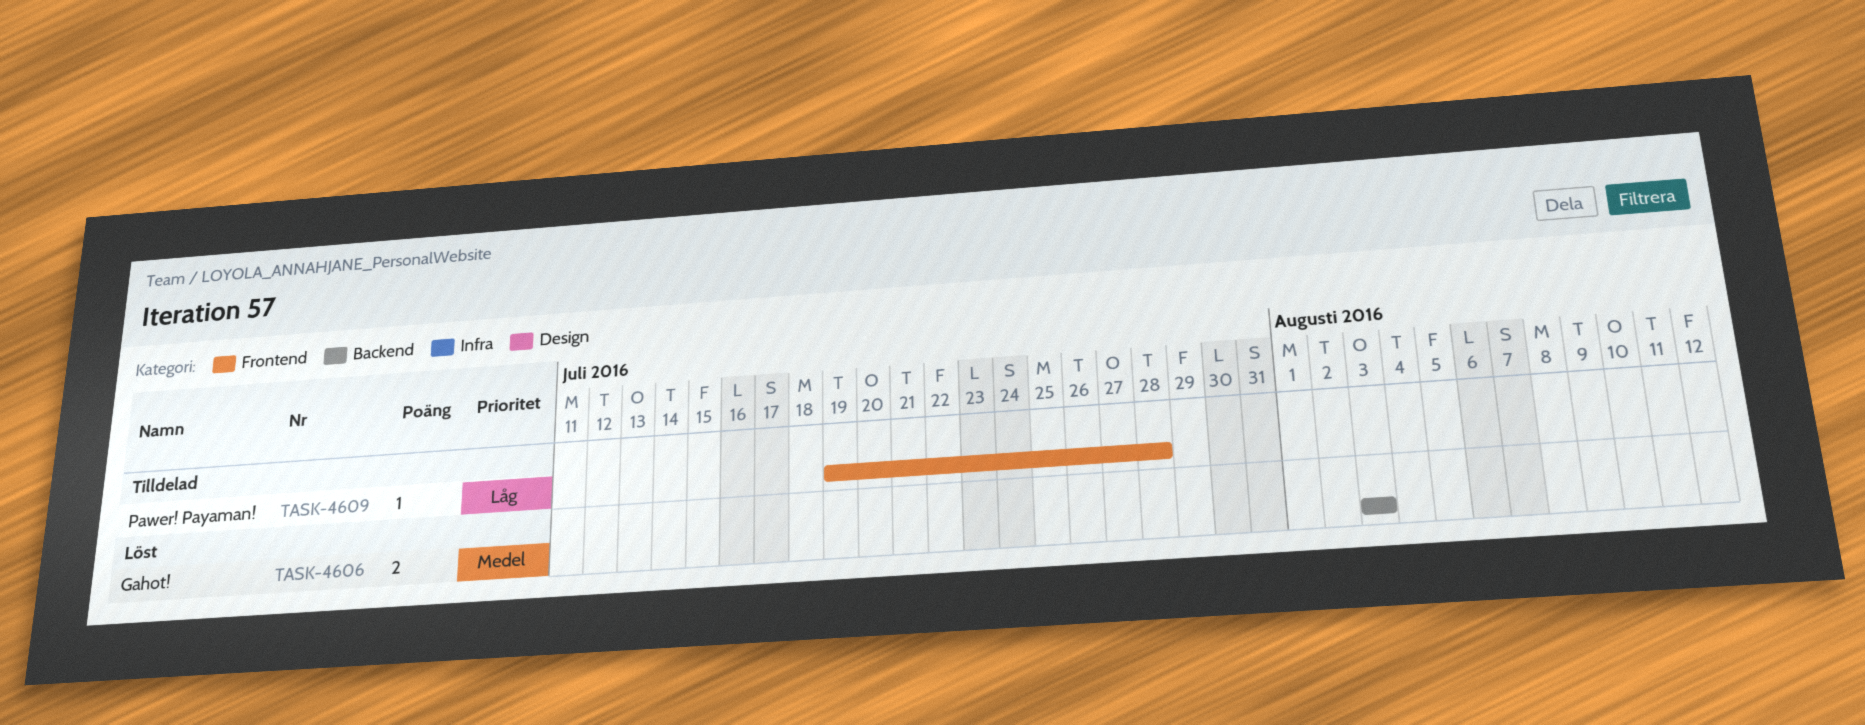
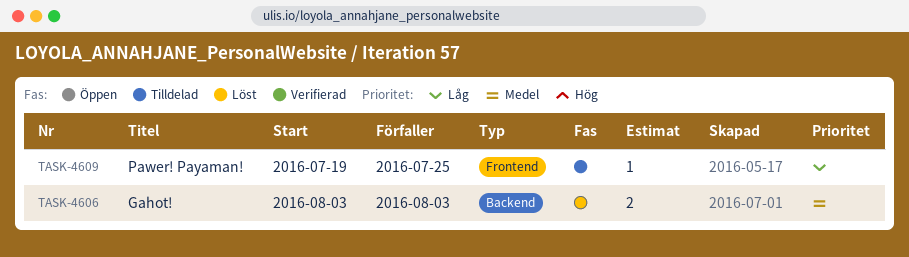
TASK-4609, due: Jul 28 -> Jul 25

